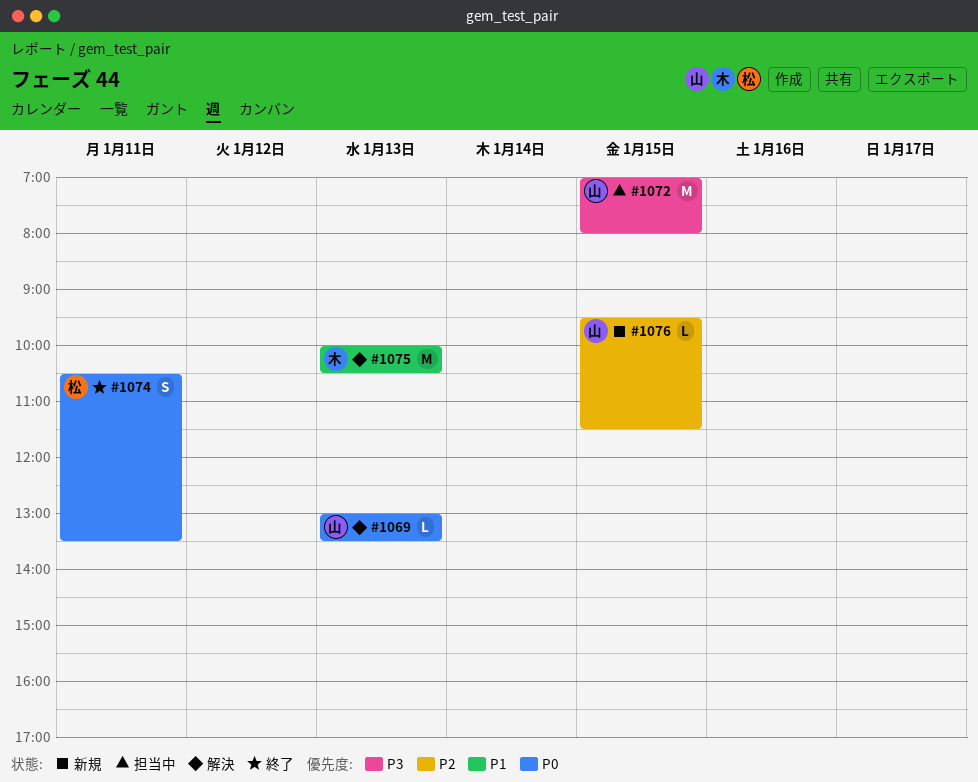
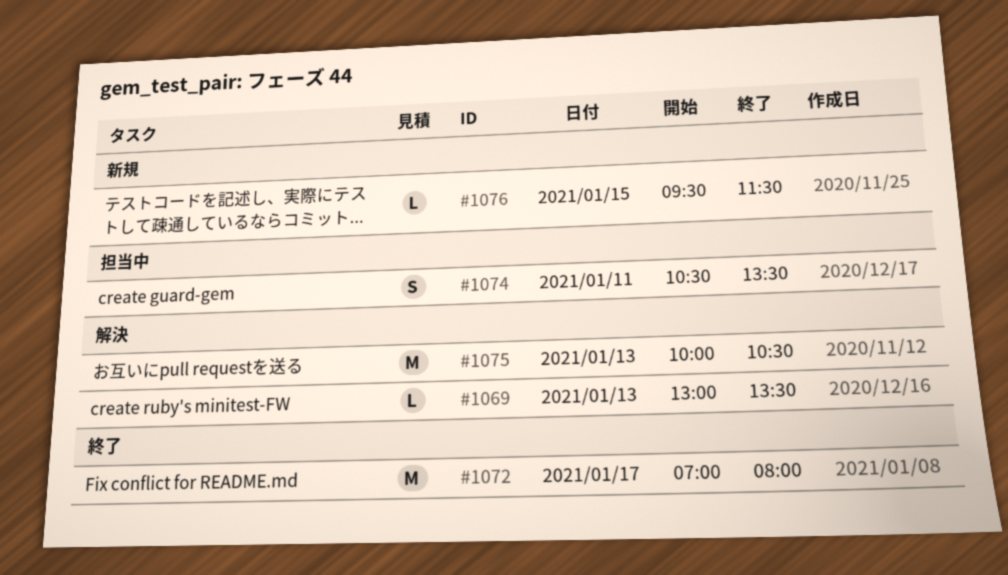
#1072, status: 担当中 -> 終了
#1072, day: Jan 15 -> Jan 17
#1074, status: 終了 -> 担当中

